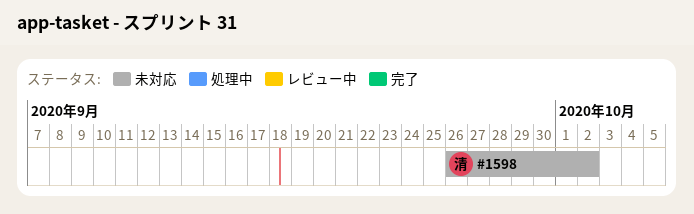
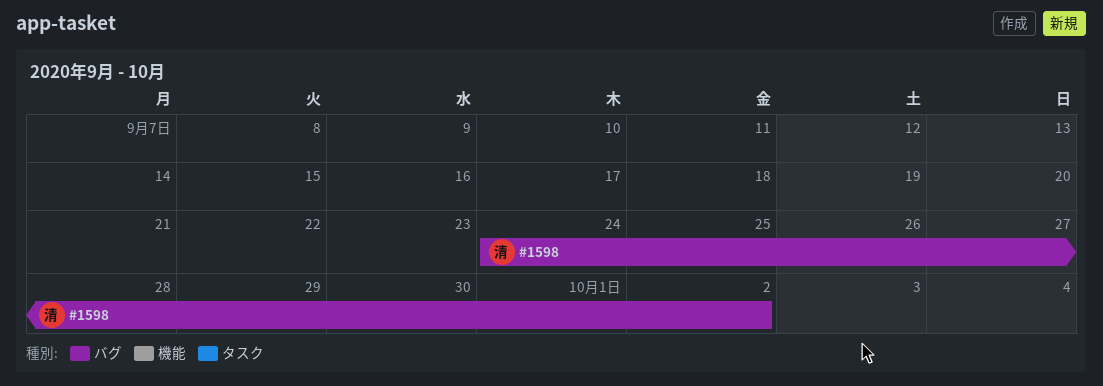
#1598, start: Sep 26 -> Sep 24

